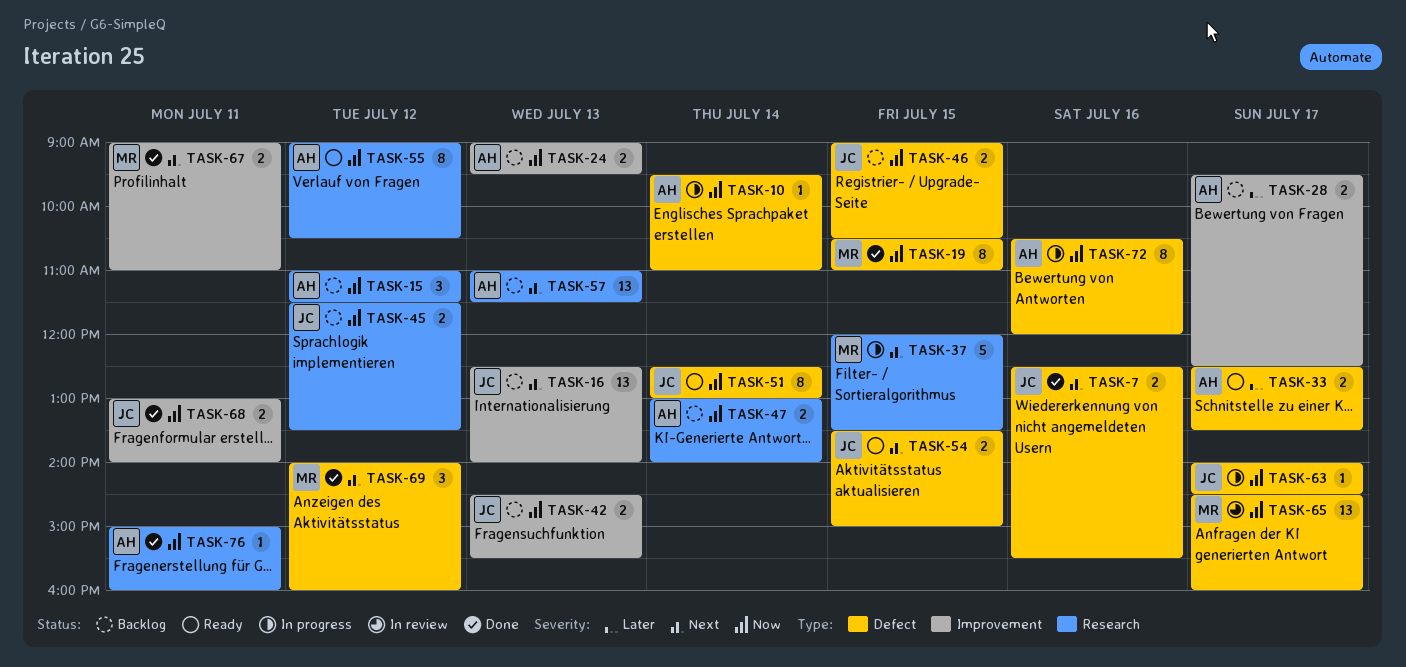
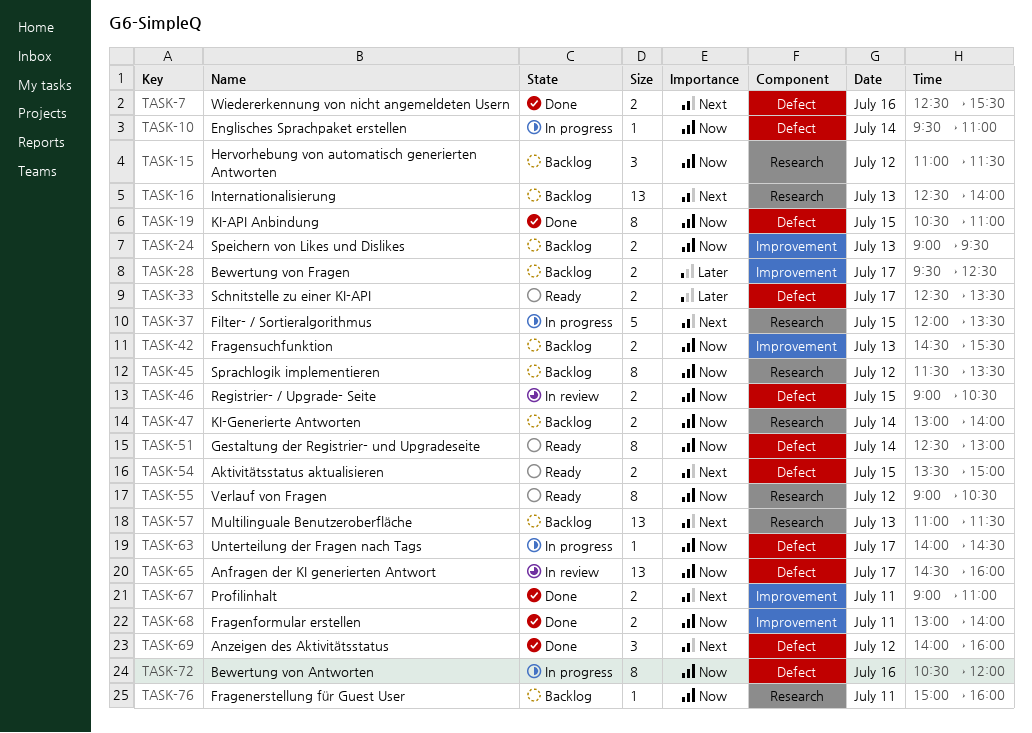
TASK-16, label: Improvement -> Research
TASK-45, estimate: 2 -> 8
TASK-46, status: Backlog -> In review
TASK-76, status: Done -> Backlog

